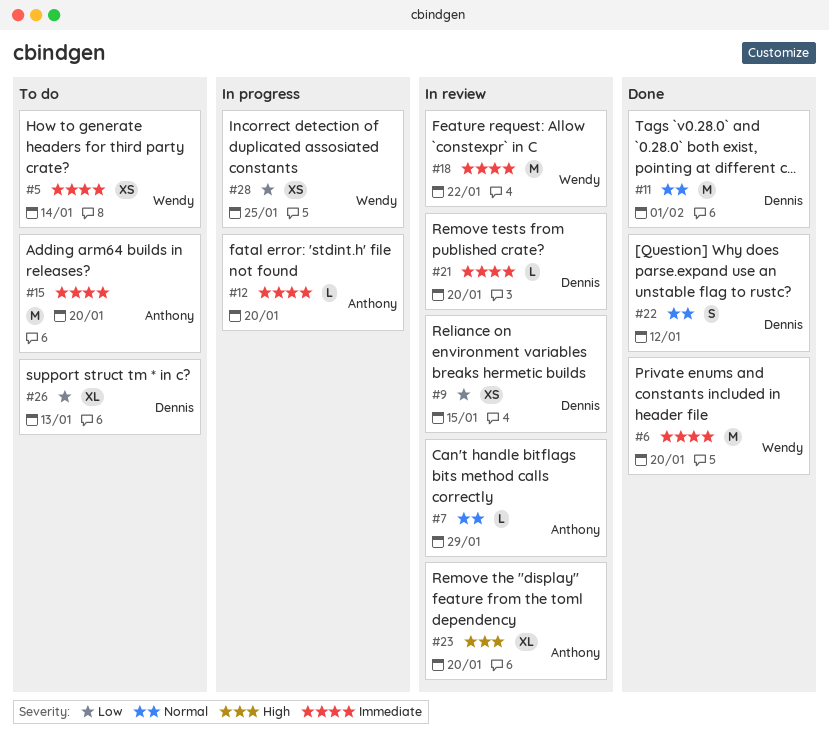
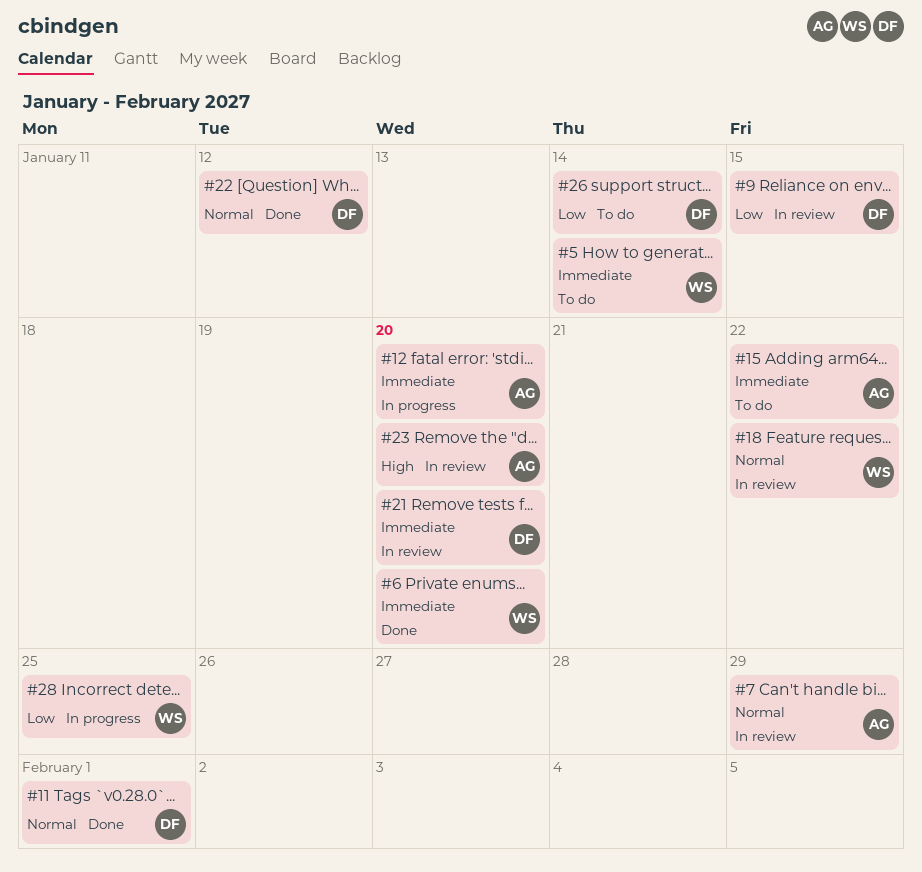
#15, due: Jan 20 -> Jan 22
#18, priority: Immediate -> Normal
#26, due: Jan 13 -> Jan 14

